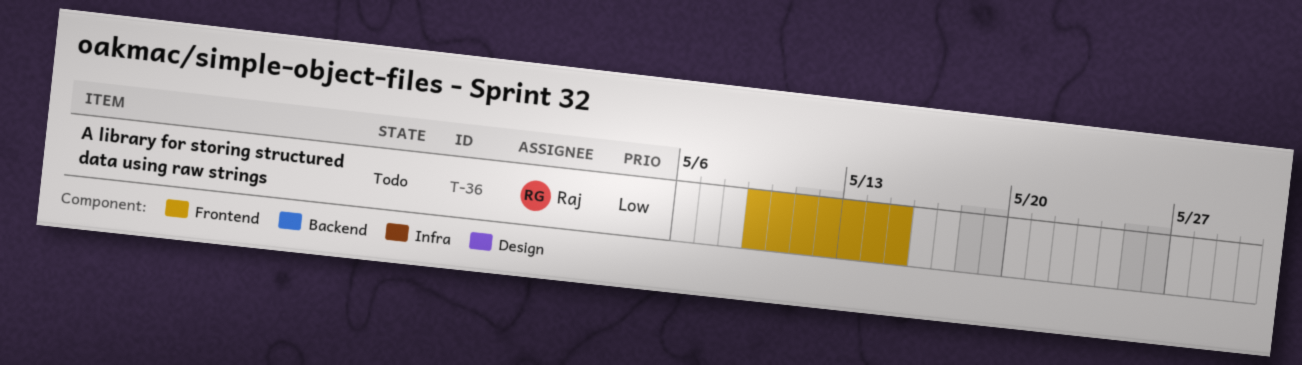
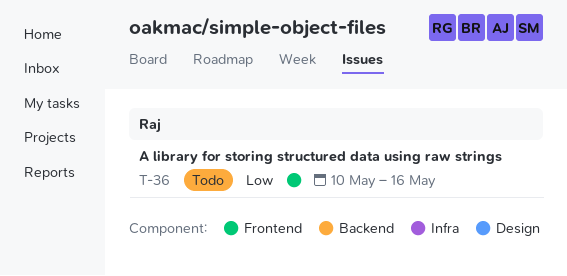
T-36, start: May 9 -> May 10
T-36, due: May 15 -> May 16

